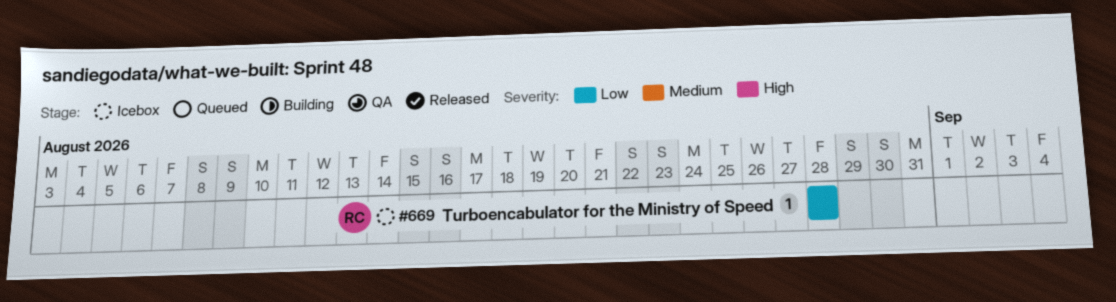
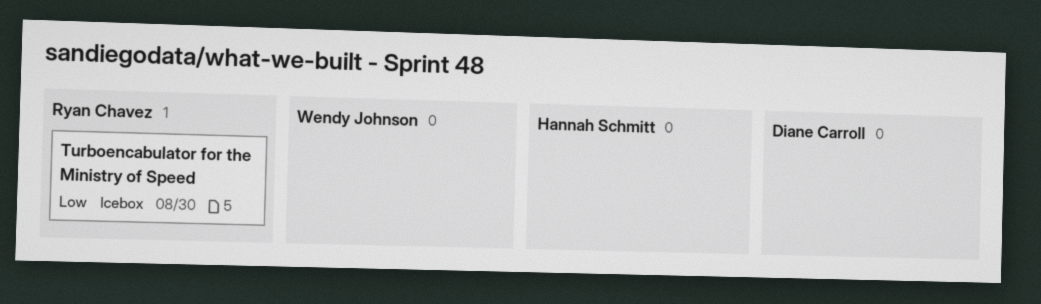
Turboencabulator for the Ministry of Speed, due: Aug 28 -> Aug 30

